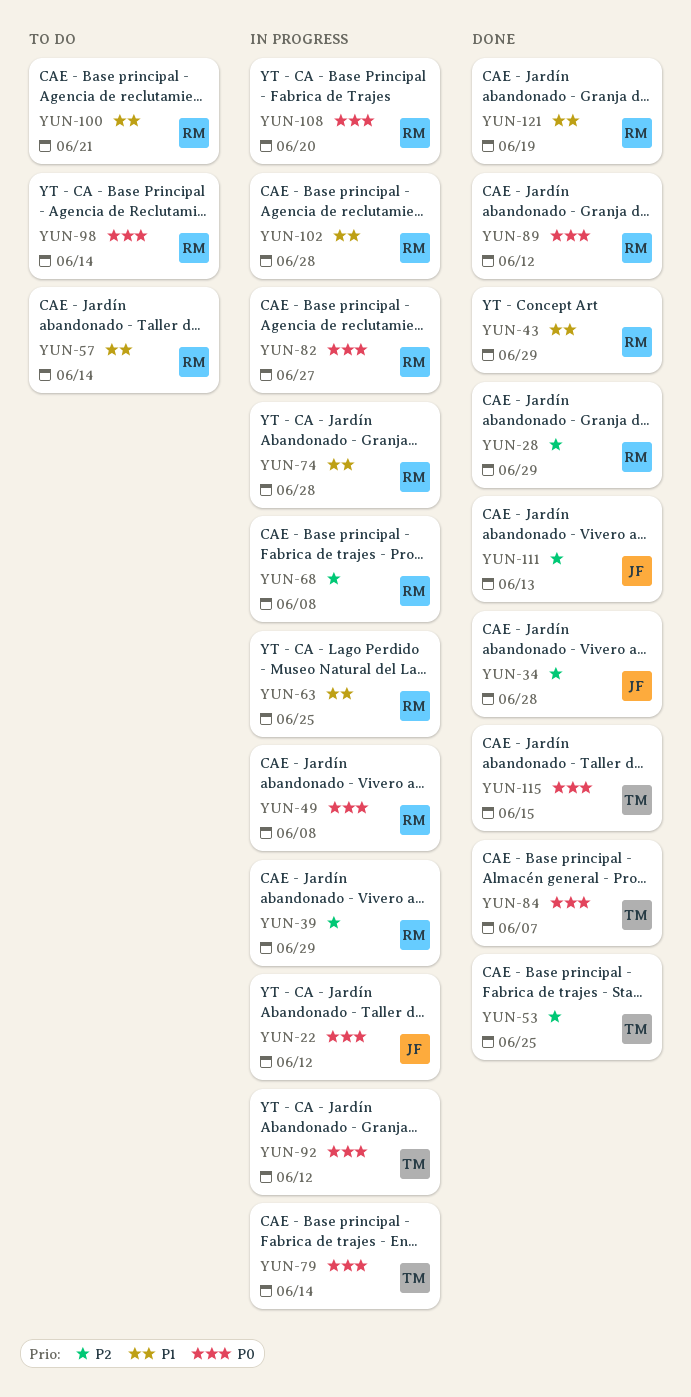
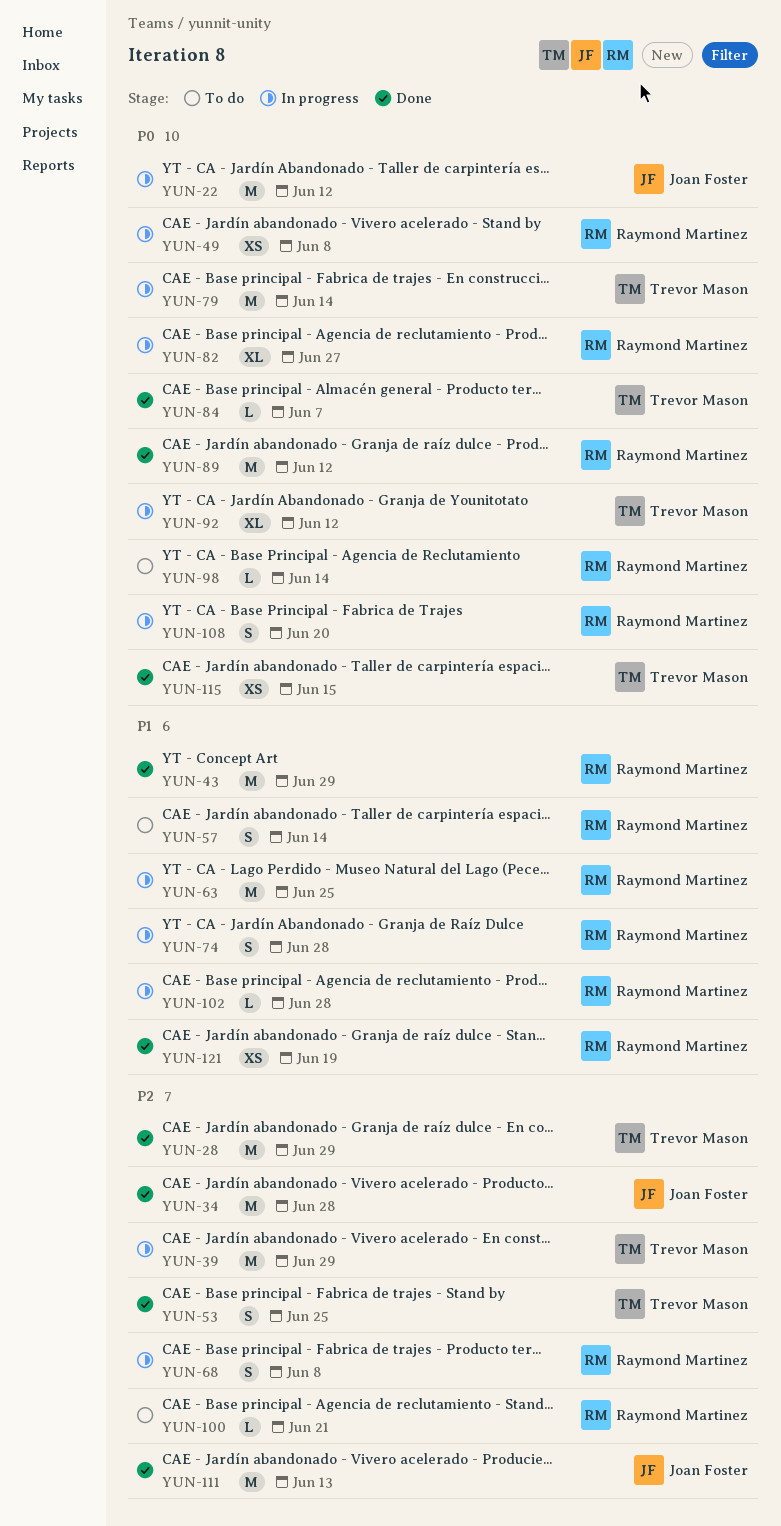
YUN-28, owner: Raymond Martinez -> Trevor Mason
YUN-39, owner: Raymond Martinez -> Trevor Mason
YUN-100, priority: P1 -> P2

